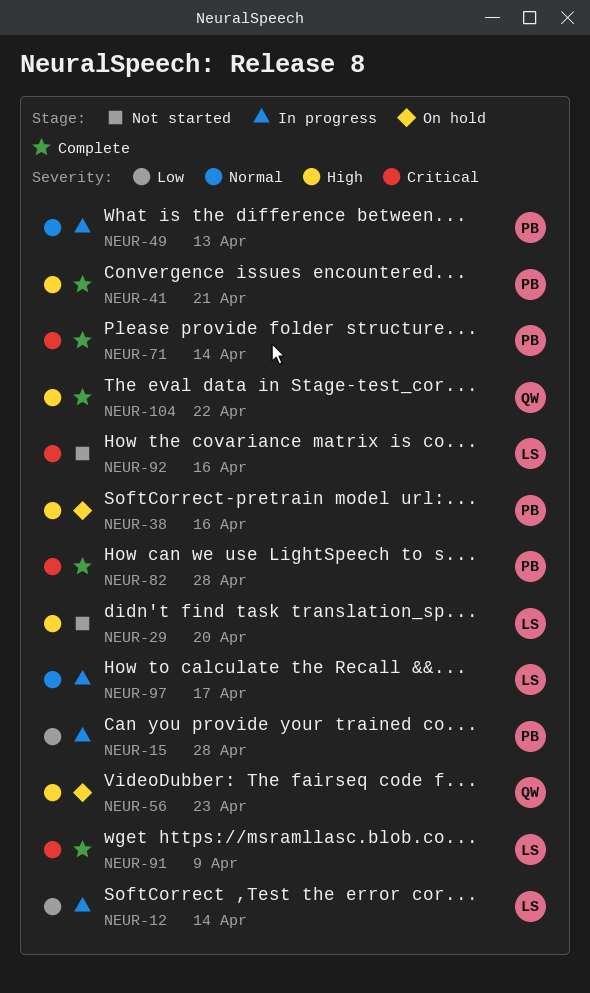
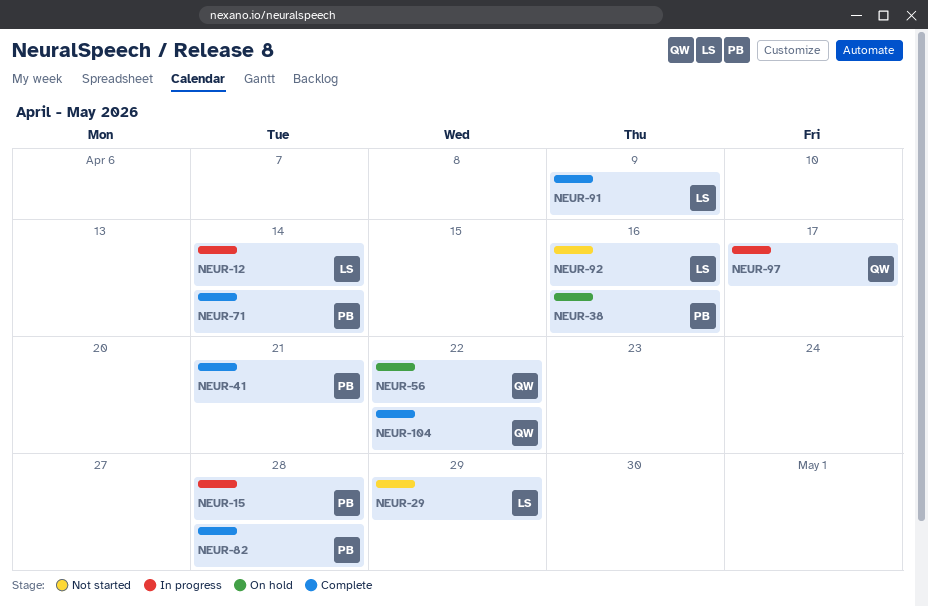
NEUR-29, due: Apr 20 -> Apr 29
NEUR-49: present -> none
NEUR-56, due: Apr 23 -> Apr 22
NEUR-97, owner: LS -> QW

